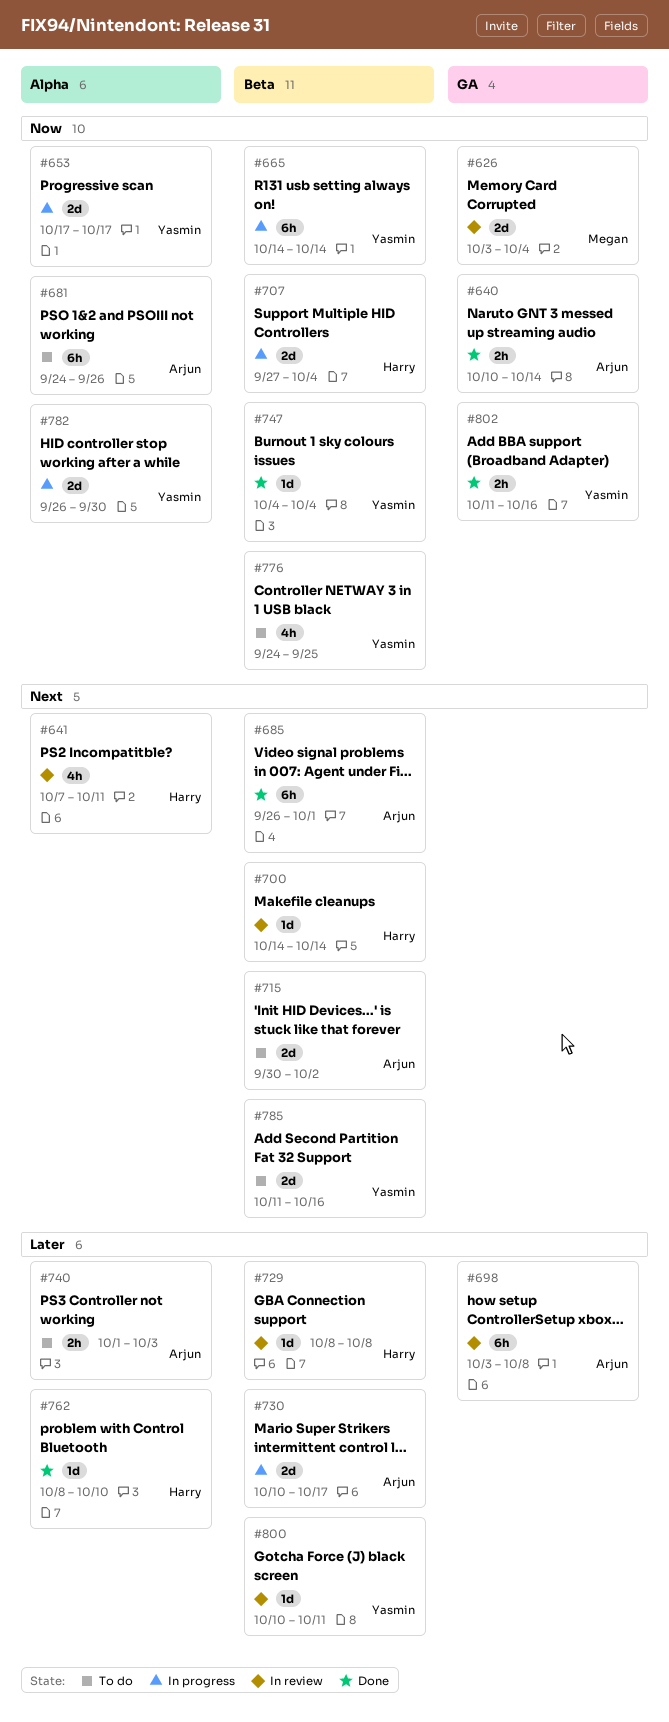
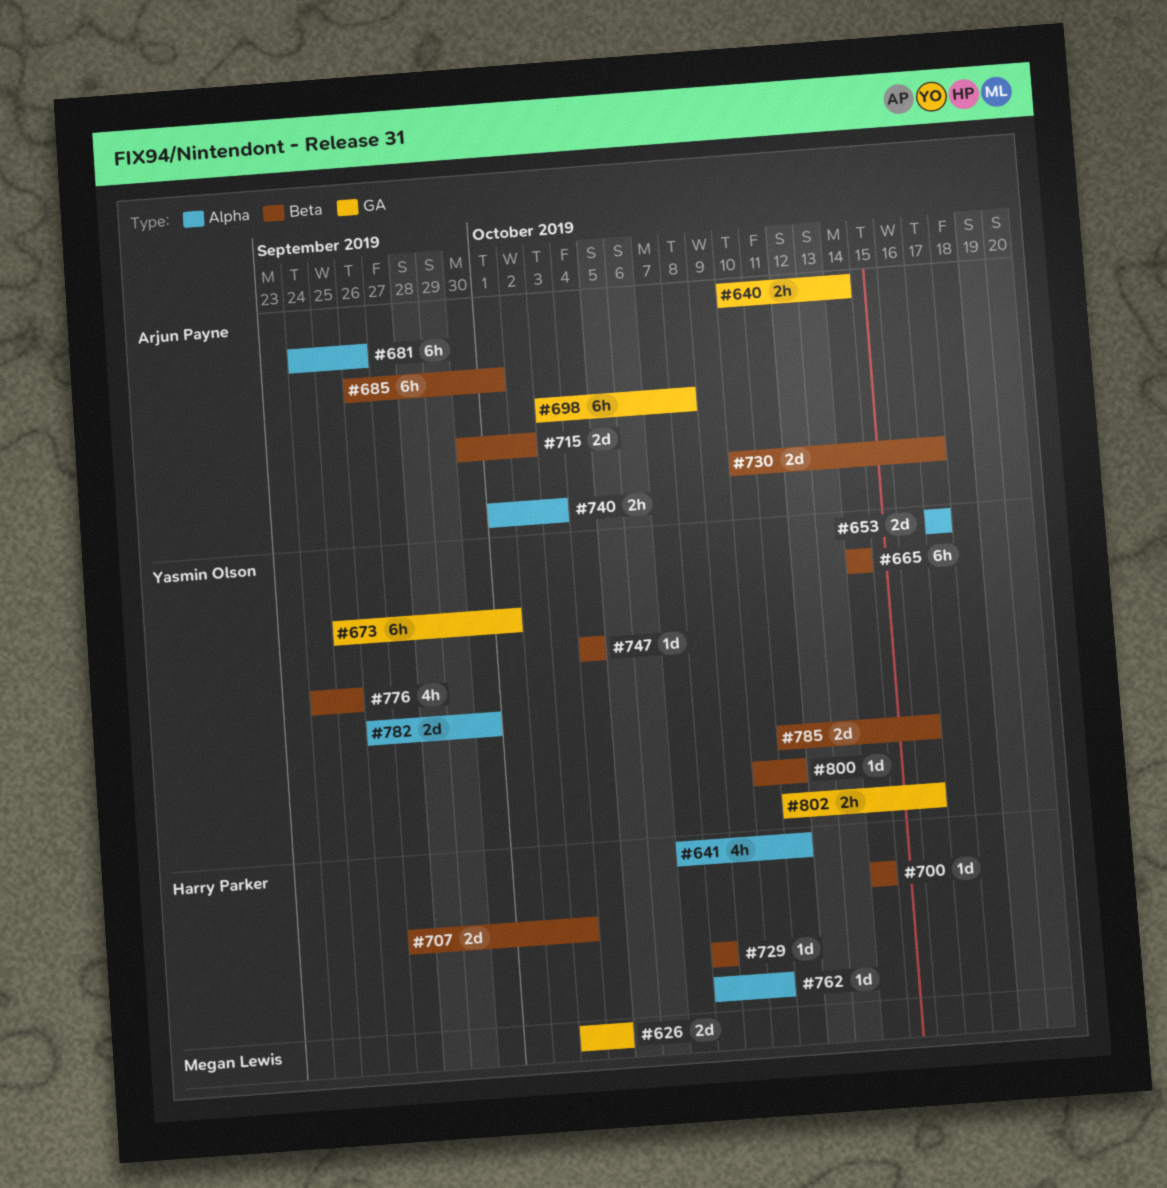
#673: none -> present
#707, due: Oct 4 -> Oct 3

